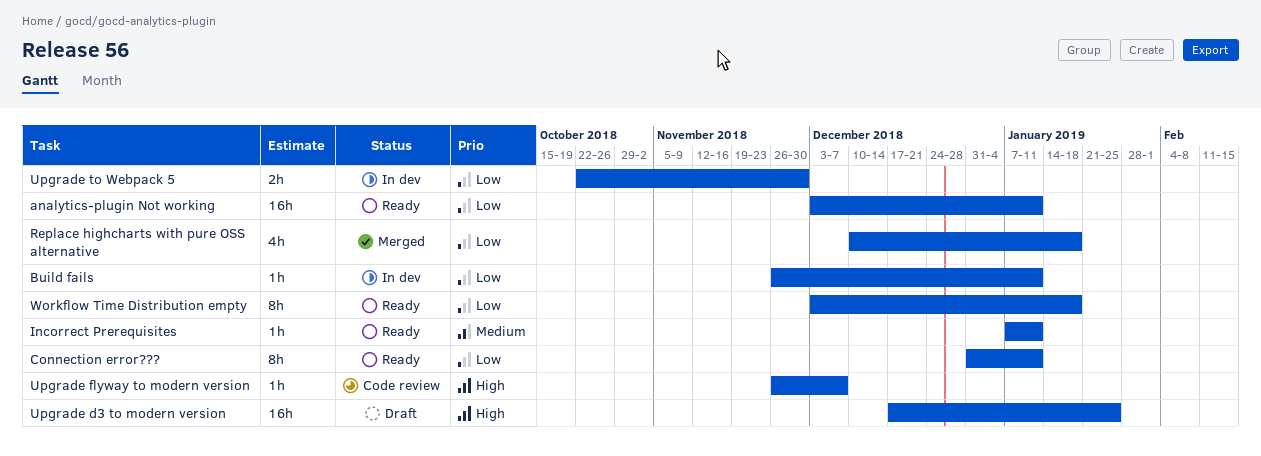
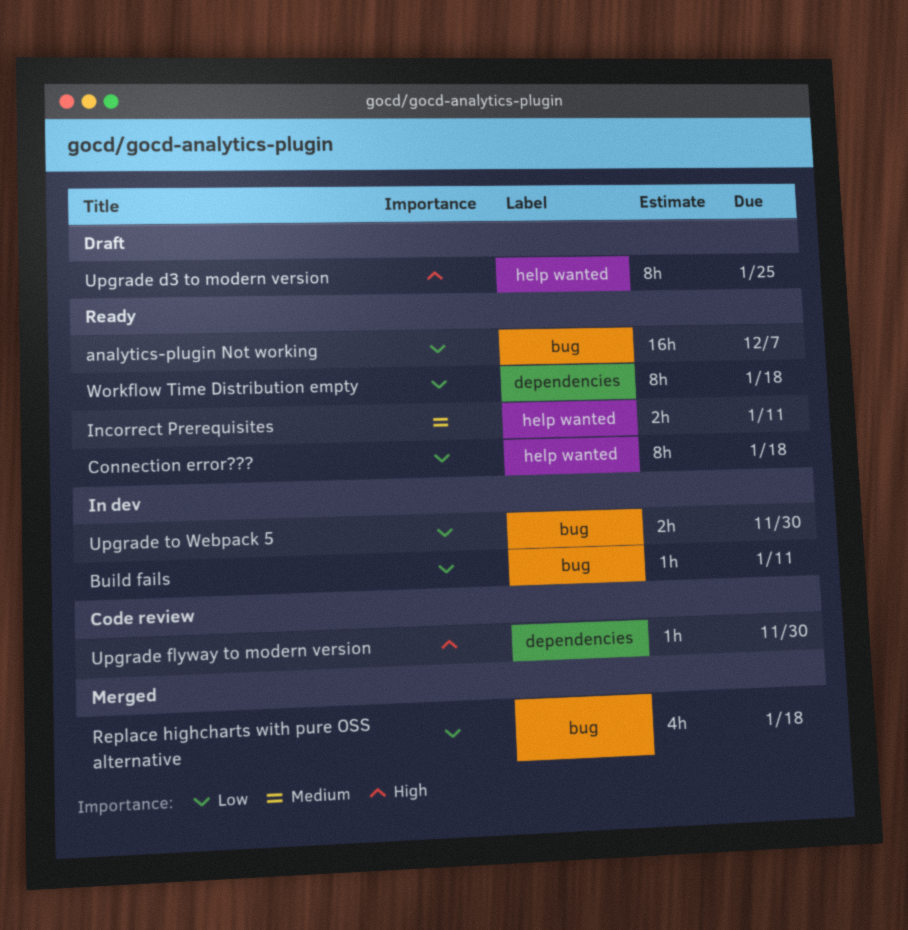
analytics-plugin Not working, due: Jan 11 -> Dec 7
Connection error???, due: Jan 11 -> Jan 18
Incorrect Prerequisites, estimate: 1h -> 2h
Upgrade d3 to modern version, estimate: 16h -> 8h
Upgrade flyway to modern version, due: Dec 7 -> Nov 30

